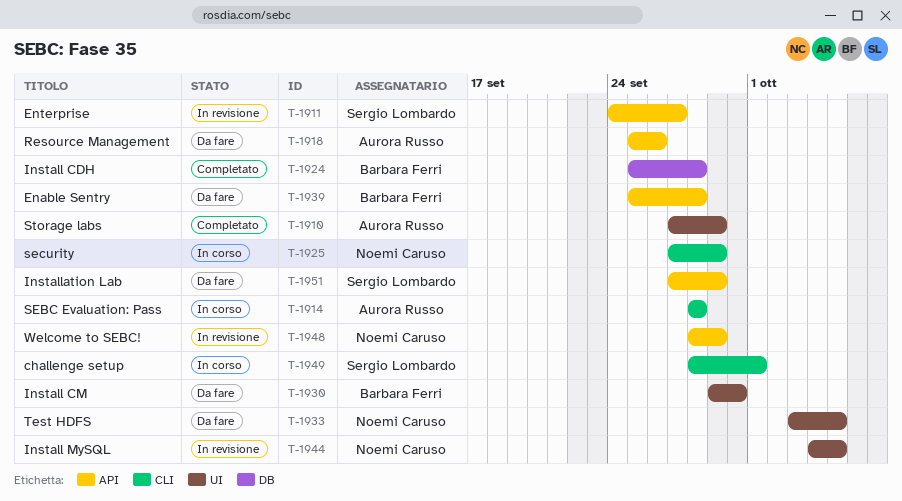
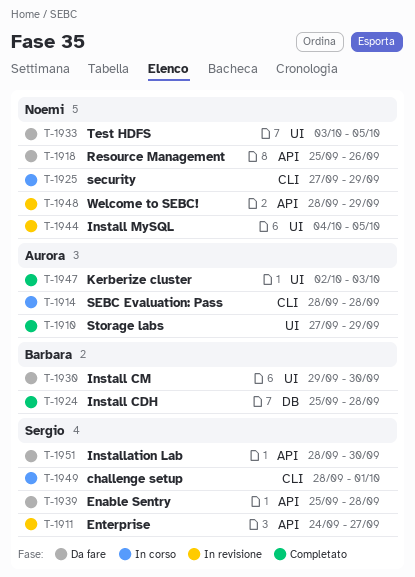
T-1918, owner: Aurora Russo -> Noemi Caruso
T-1939, owner: Barbara Ferri -> Sergio Lombardo
T-1947: none -> present
T-1951, start: Sep 27 -> Sep 28
T-1951, due: Sep 29 -> Sep 30

